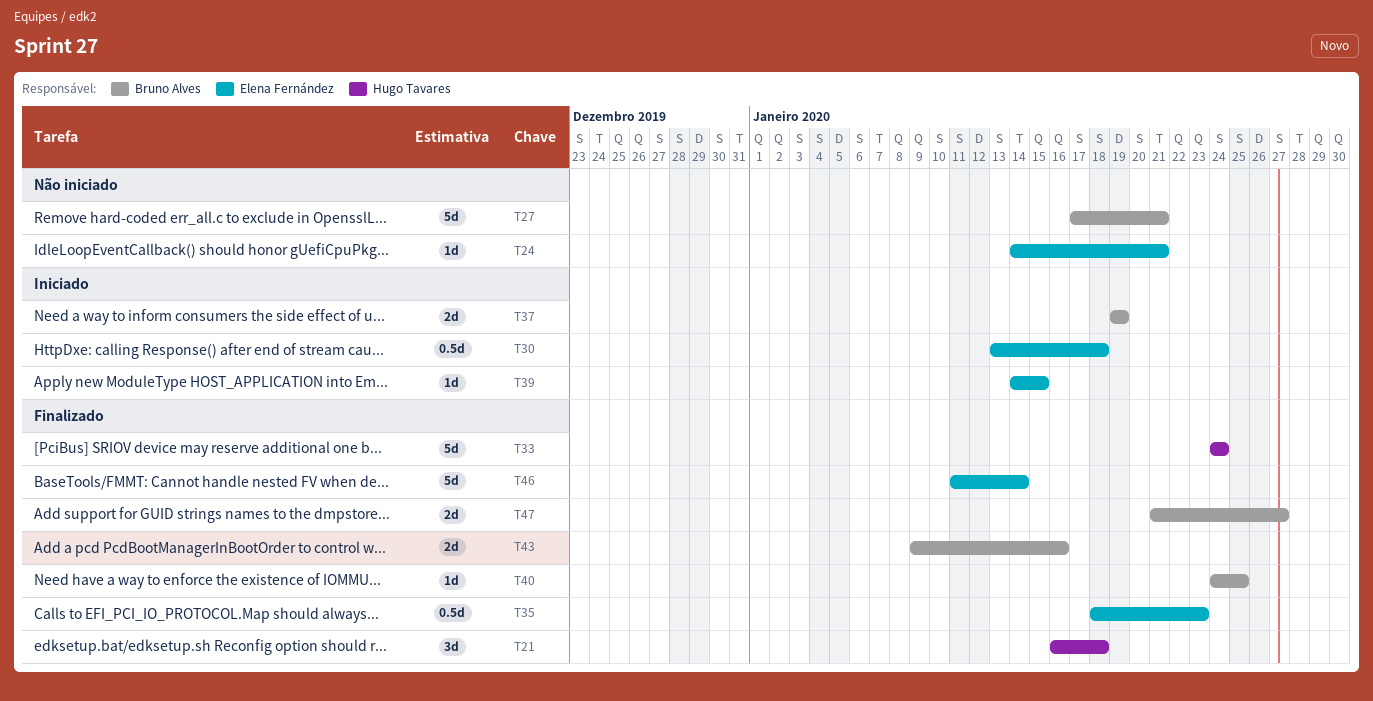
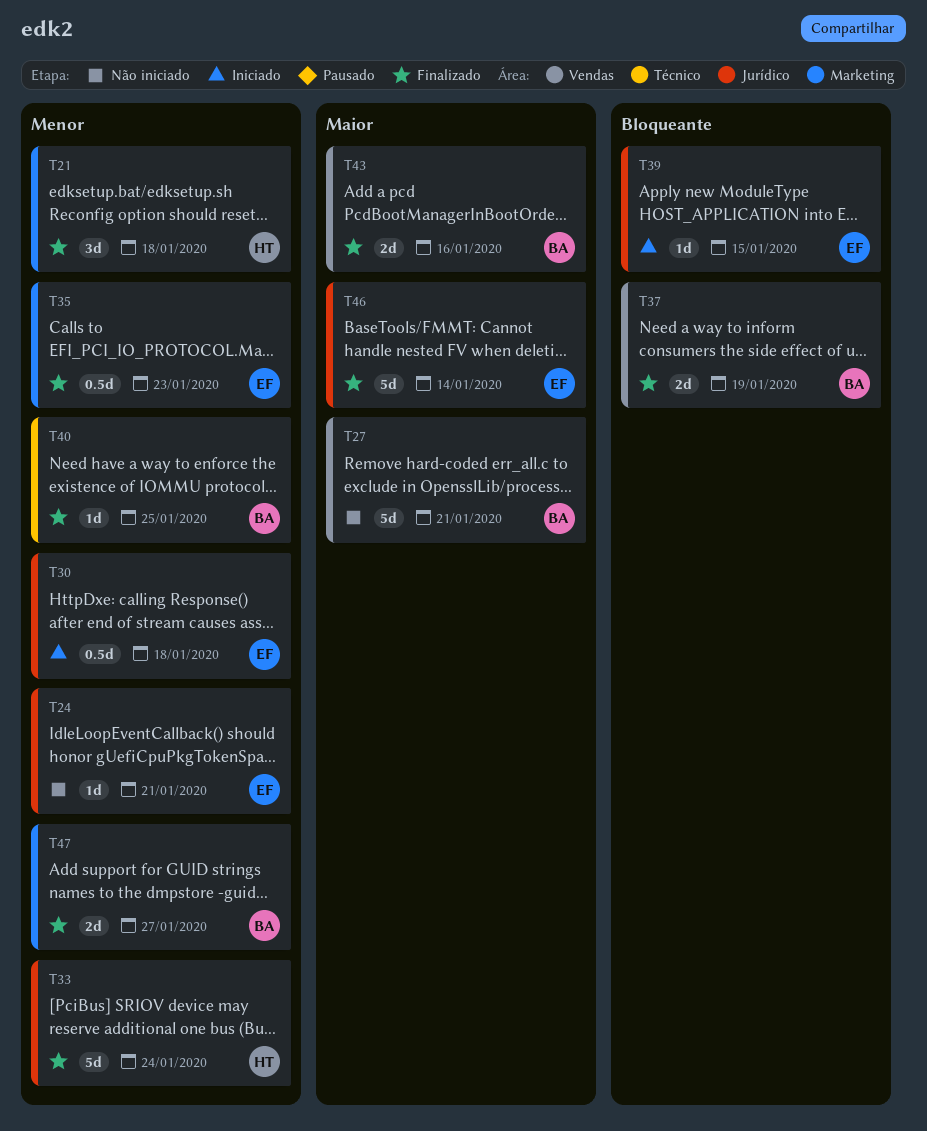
T37, status: Iniciado -> Finalizado

